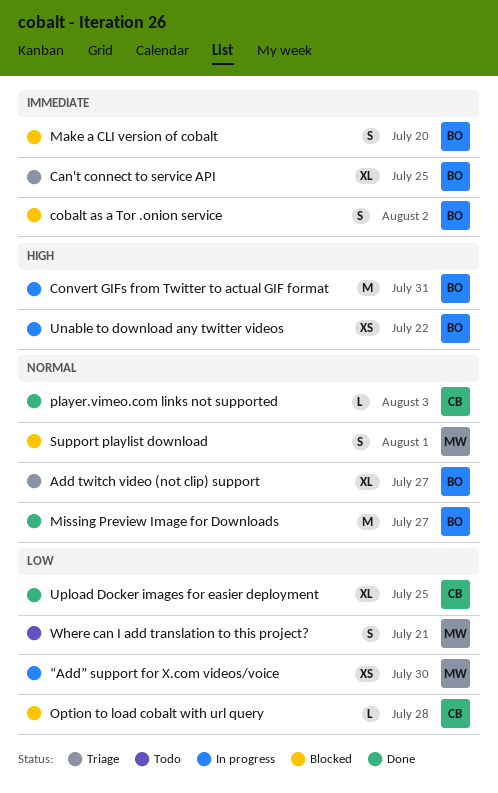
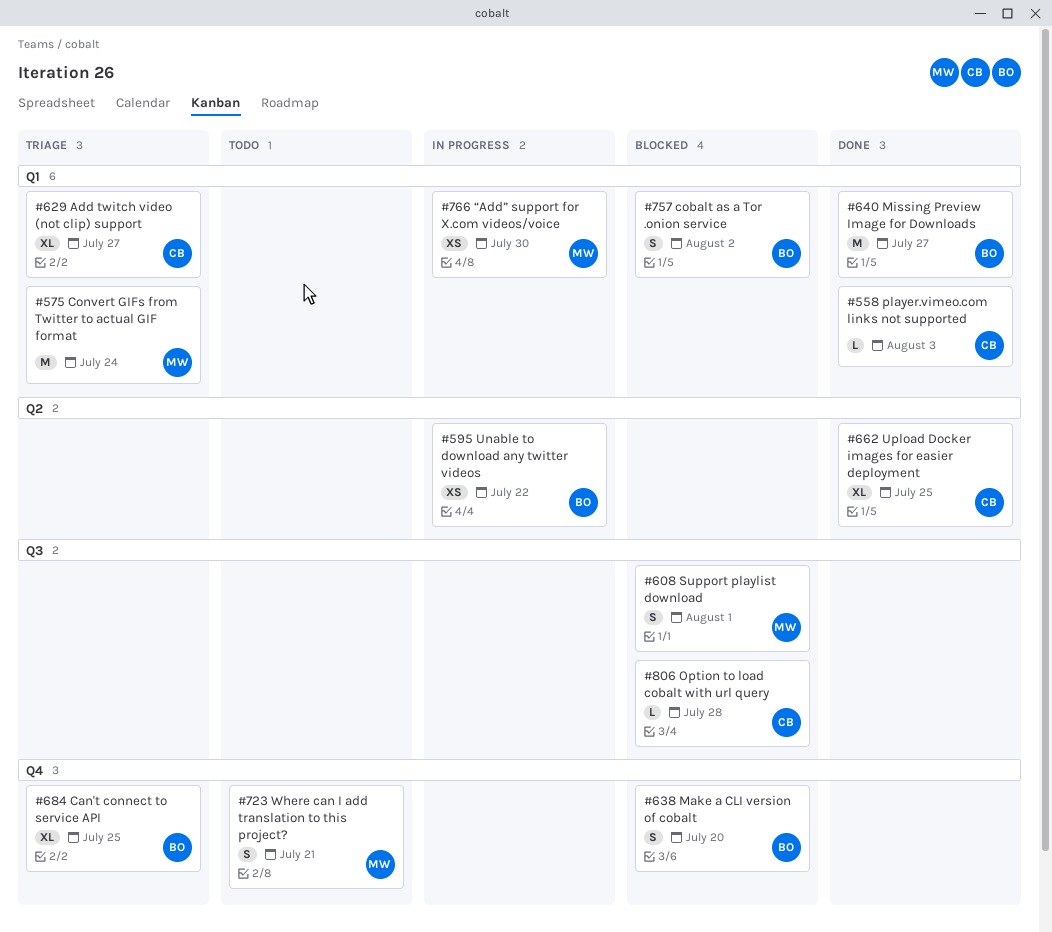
Add twitch video (not clip) support, owner: BO -> CB
Convert GIFs from Twitter to actual GIF format, status: In progress -> Triage
Convert GIFs from Twitter to actual GIF format, owner: BO -> MW
Convert GIFs from Twitter to actual GIF format, due: Jul 31 -> Jul 24

